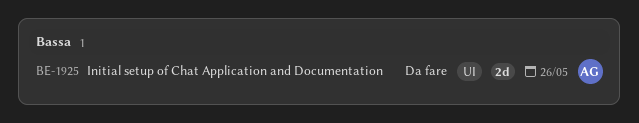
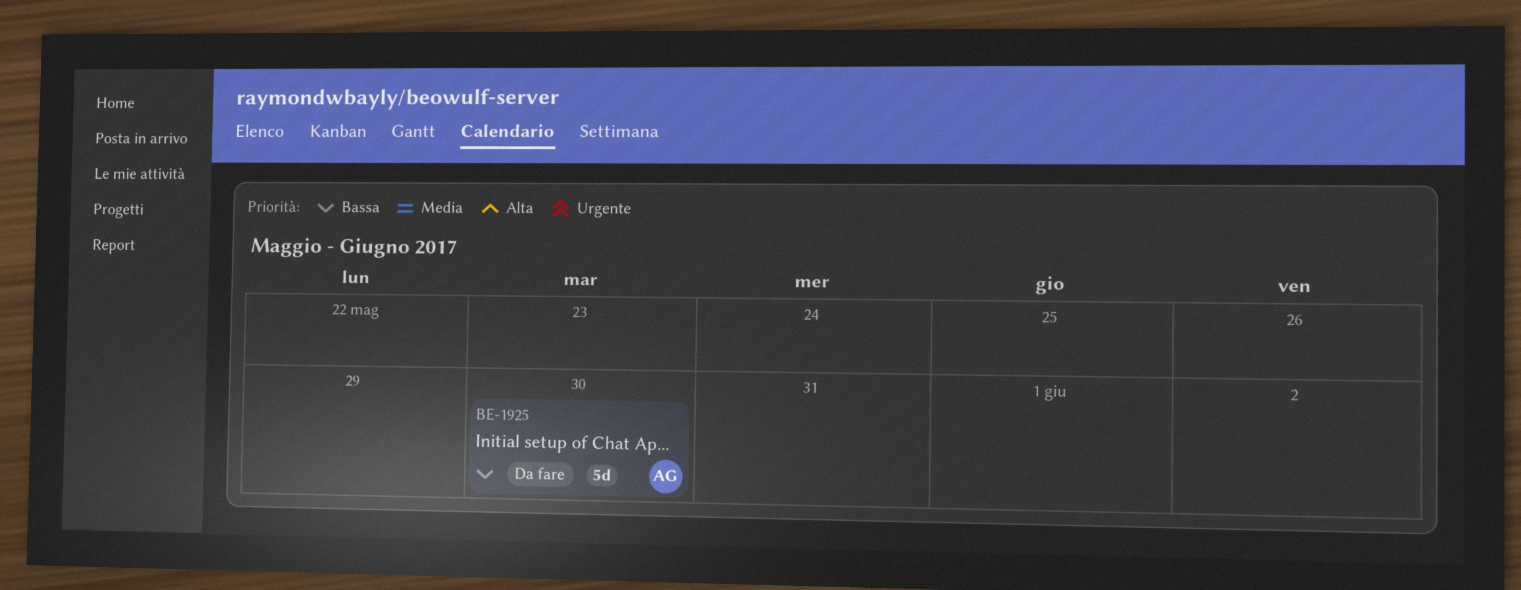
BE-1925, estimate: 2d -> 5d
BE-1925, due: May 26 -> May 30

